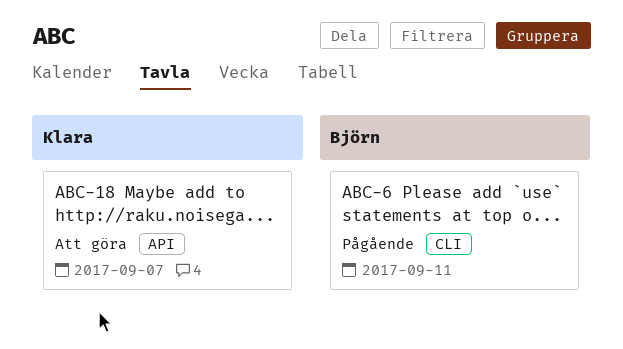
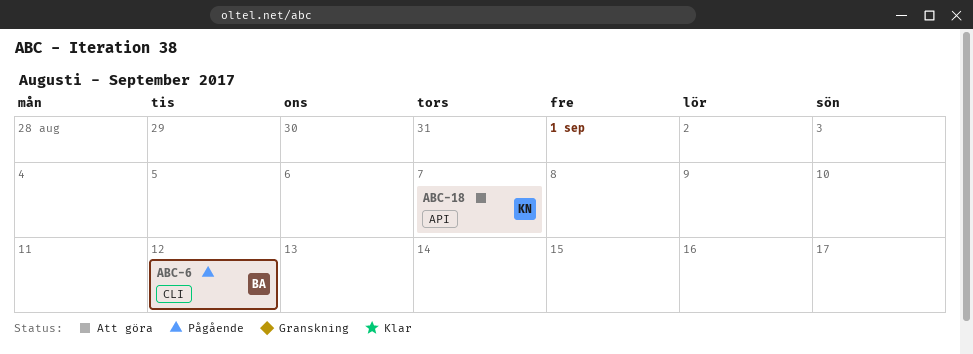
ABC-6, due: Sep 11 -> Sep 12

